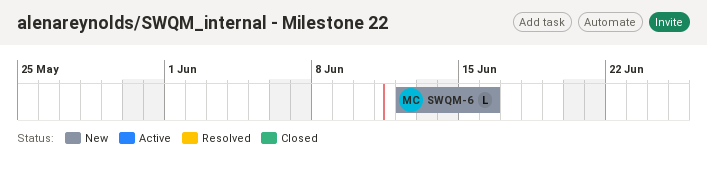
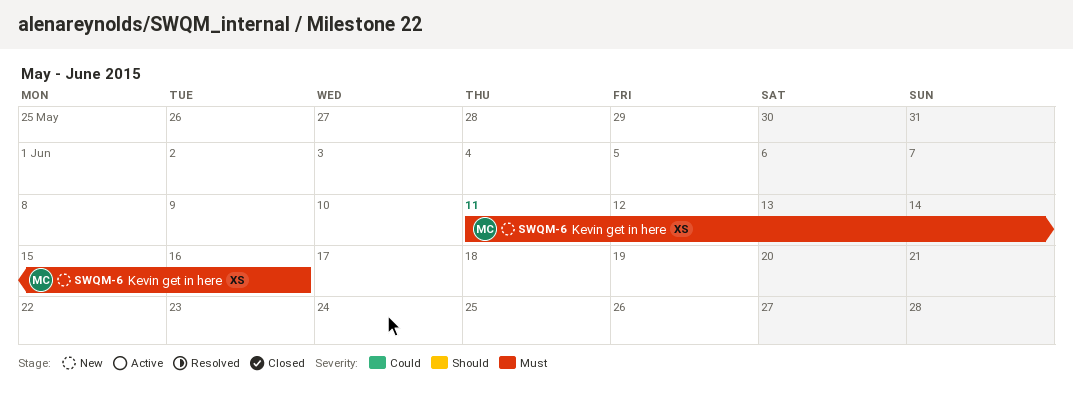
SWQM-6, estimate: L -> XS
SWQM-6, start: Jun 12 -> Jun 11

